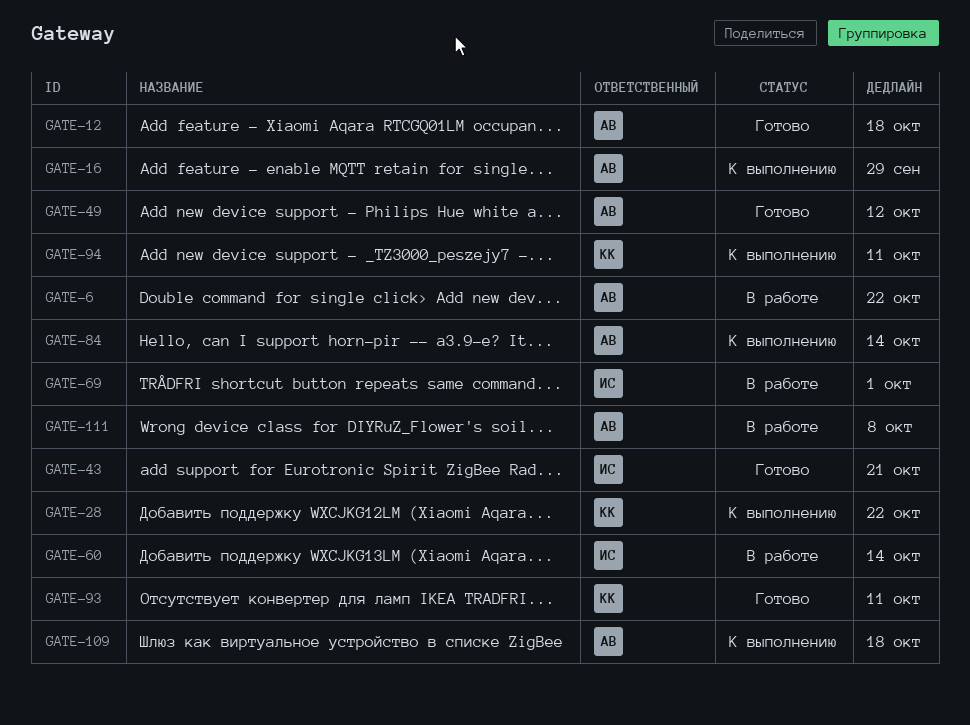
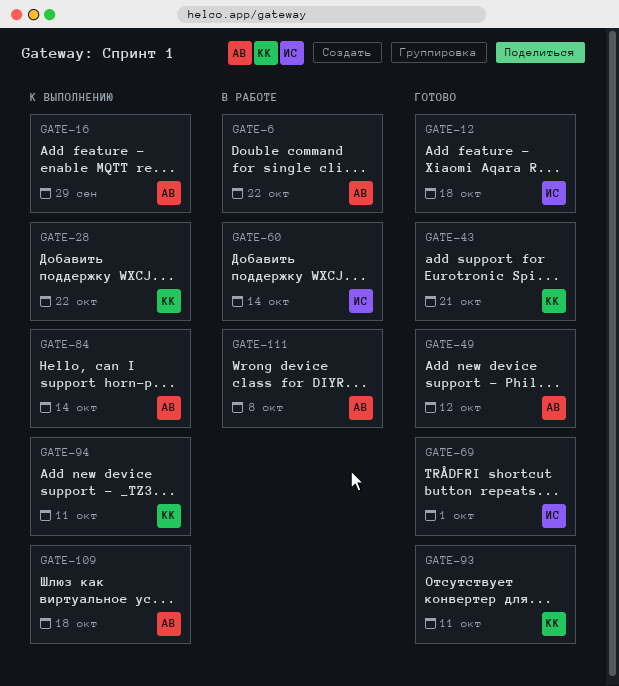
GATE-12, owner: АВ -> ИС
GATE-43, owner: ИС -> КК
GATE-69, status: В работе -> Готово

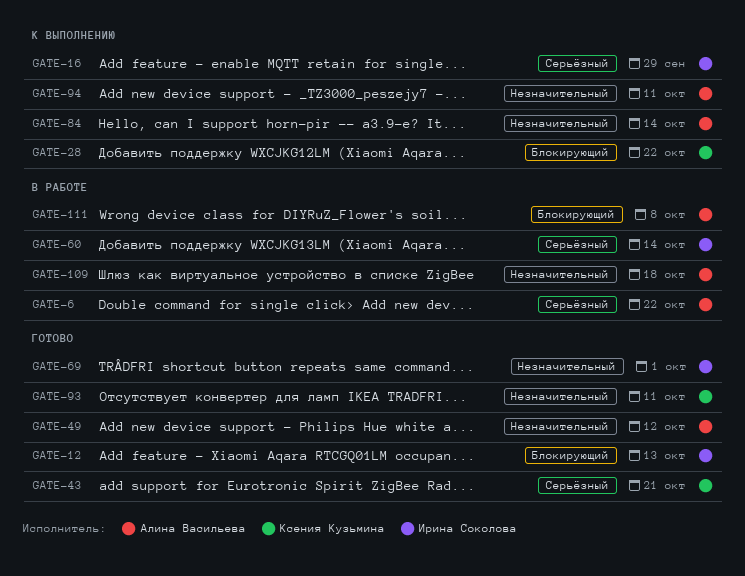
GATE-12, due: Oct 18 -> Oct 13
GATE-16, owner: Алина Васильева -> Ирина Соколова
GATE-94, owner: Ксения Кузьмина -> Алина Васильева
GATE-109, status: К выполнению -> В работе

